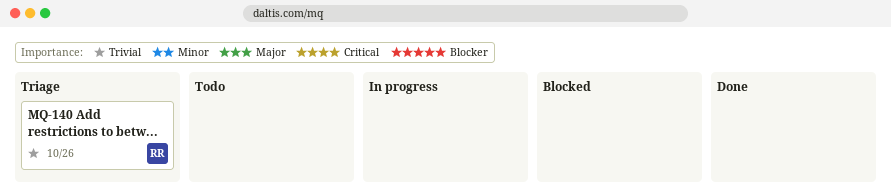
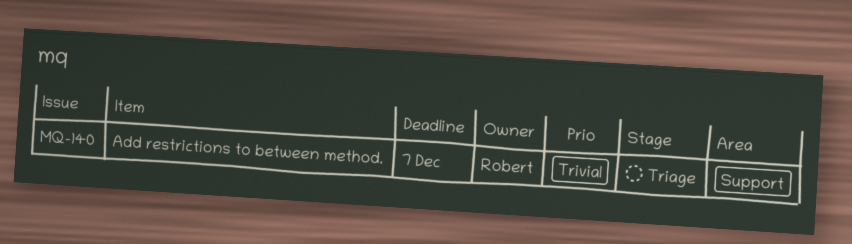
MQ-140, due: Oct 26 -> Dec 7

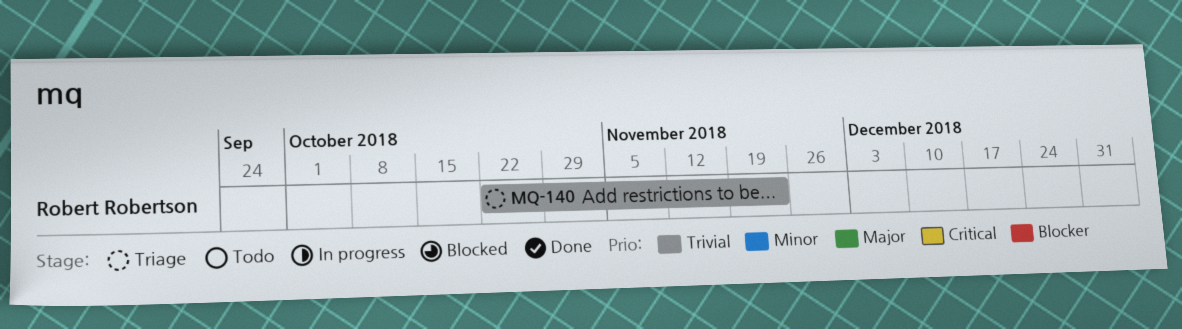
MQ-140, due: Dec 7 -> Nov 23

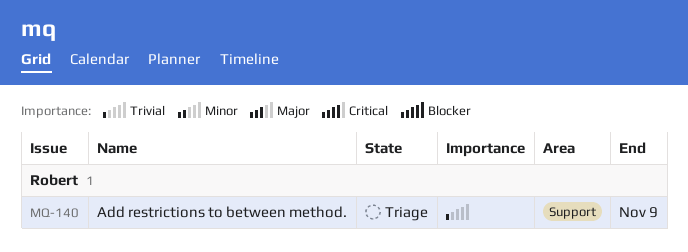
MQ-140, due: Nov 23 -> Nov 9

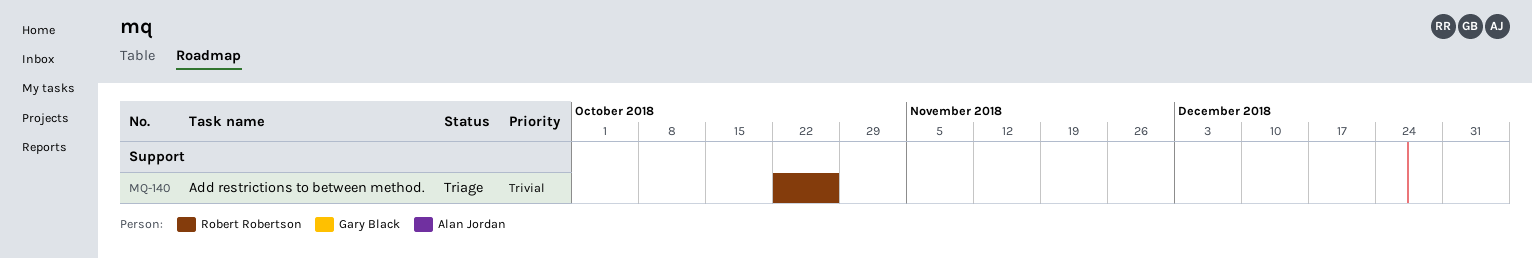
MQ-140, due: Nov 9 -> Oct 26

